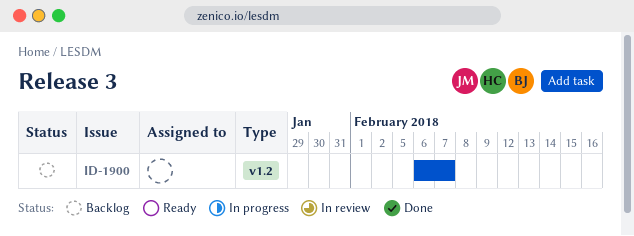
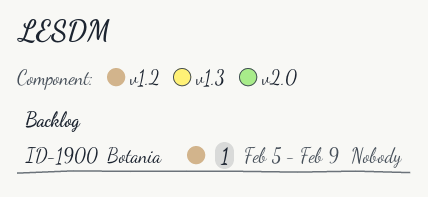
ID-1900, start: Feb 6 -> Feb 5
ID-1900, due: Feb 7 -> Feb 9

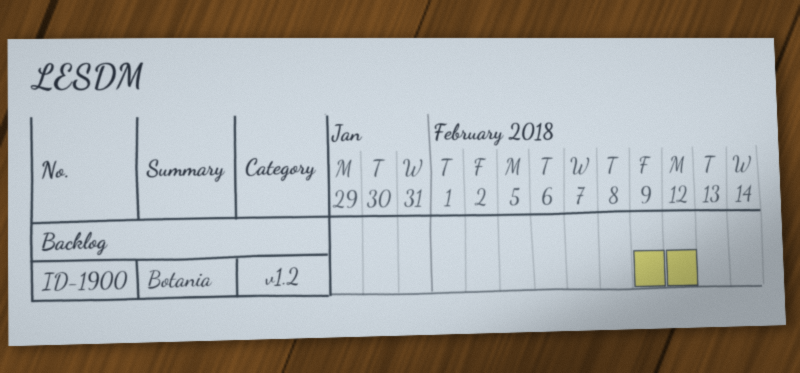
ID-1900, start: Feb 5 -> Feb 9
ID-1900, due: Feb 9 -> Feb 12

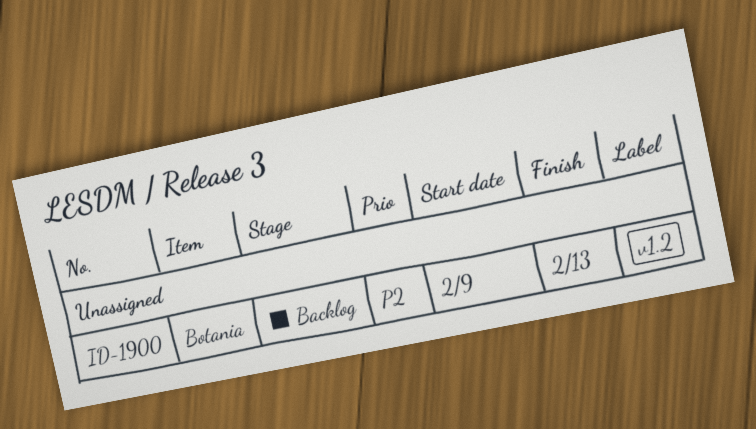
ID-1900, due: Feb 12 -> Feb 13

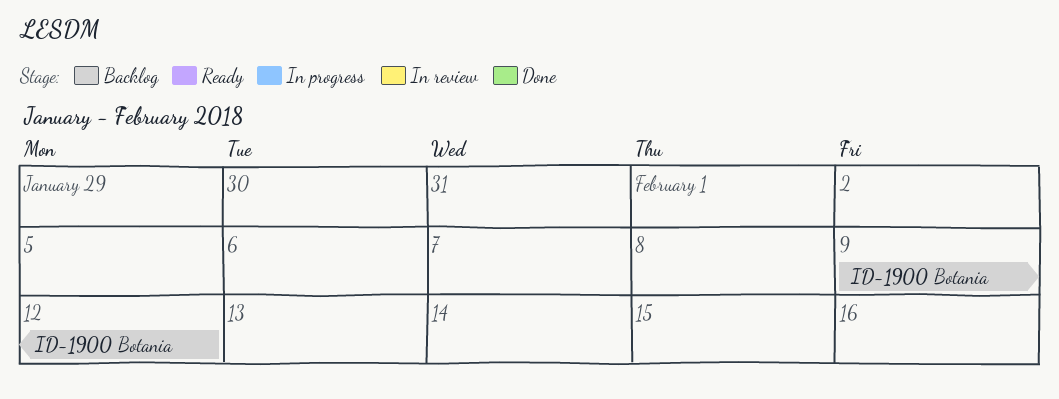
ID-1900, due: Feb 13 -> Feb 12

